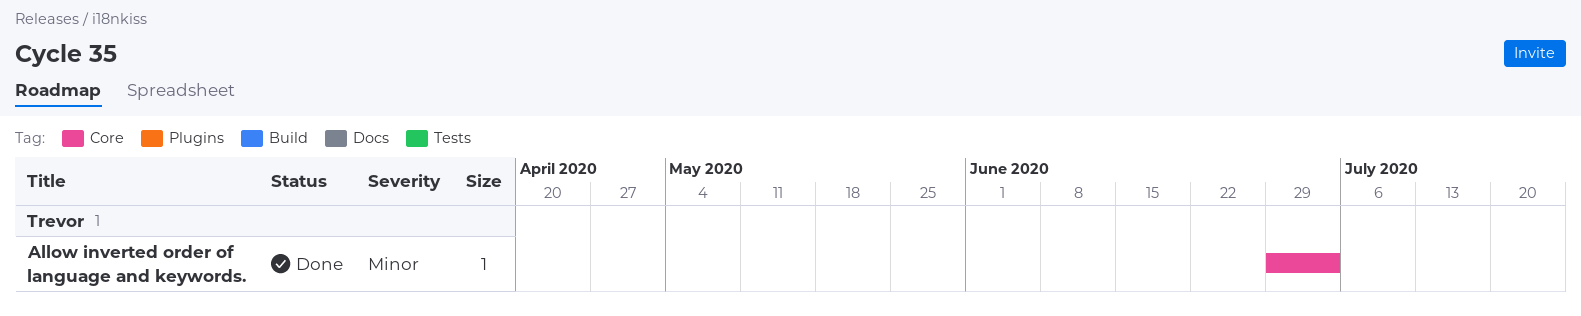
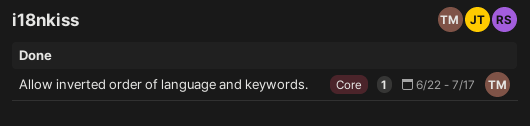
Allow inverted order of language and keywords., start: Jun 29 -> Jun 22
Allow inverted order of language and keywords., due: Jul 3 -> Jul 17

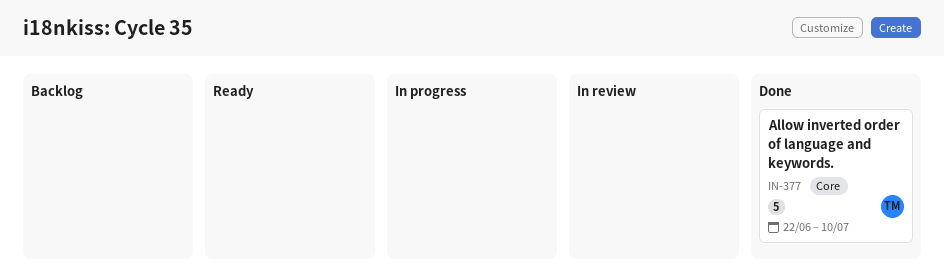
Allow inverted order of language and keywords., estimate: 1 -> 5
Allow inverted order of language and keywords., due: Jul 17 -> Jul 10

